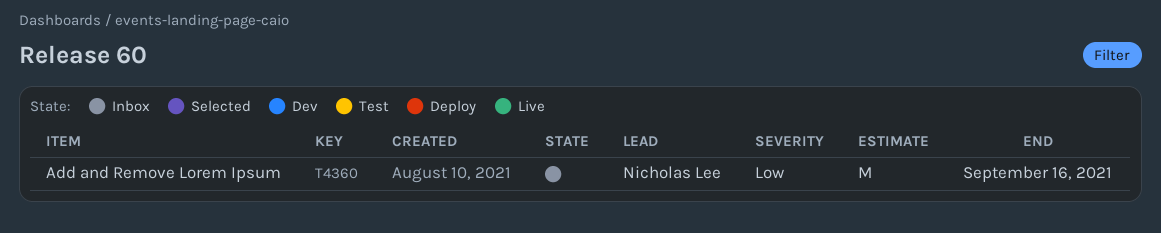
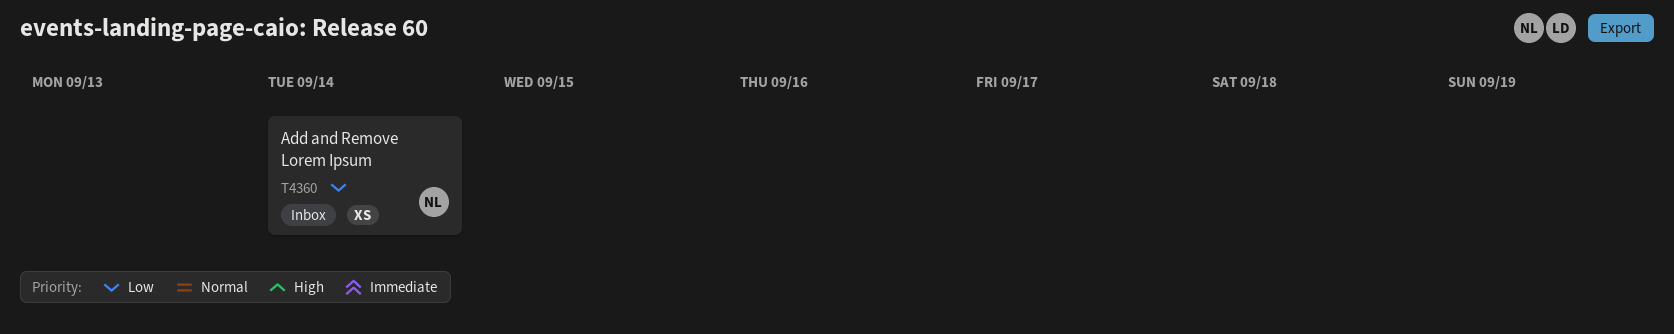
T4360, estimate: M -> XS
T4360, due: Sep 16 -> Sep 14

